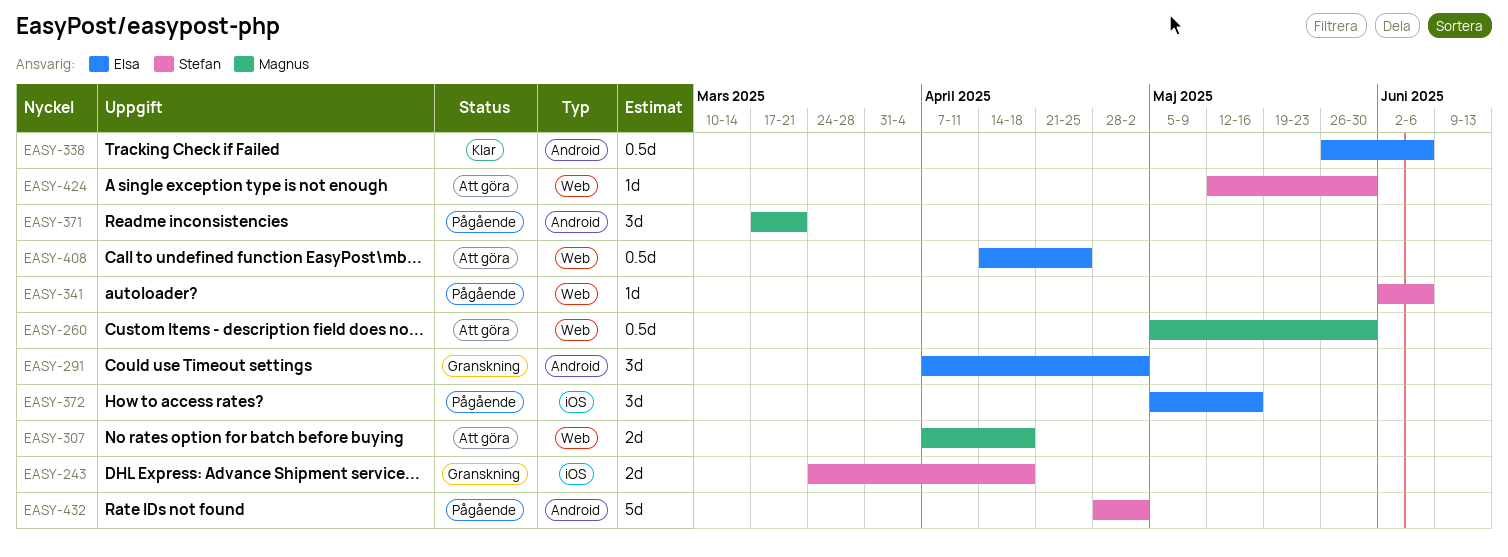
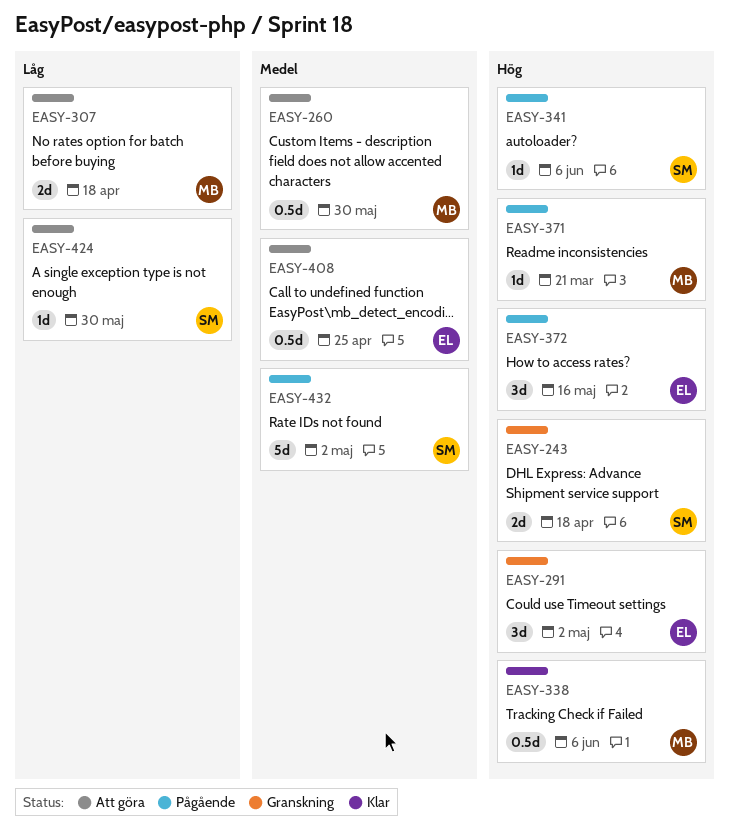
EASY-338, owner: Elsa -> Magnus
EASY-371, estimate: 3d -> 1d

